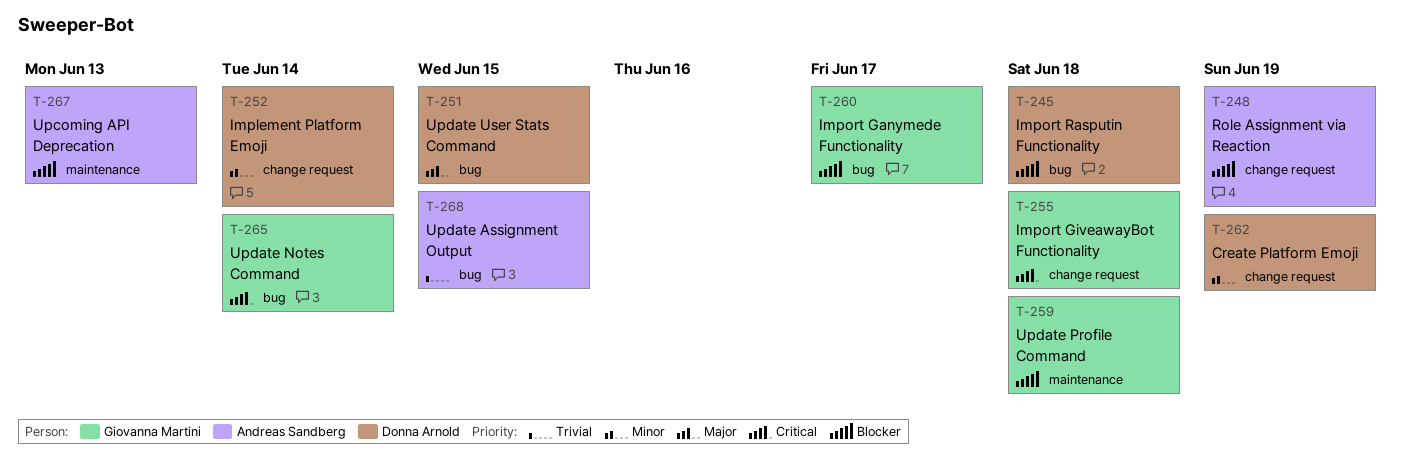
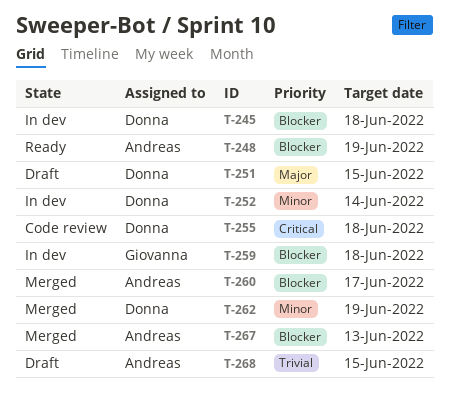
T-255, owner: Giovanna Martini -> Donna Arnold
T-260, owner: Giovanna Martini -> Andreas Sandberg
T-265: present -> none

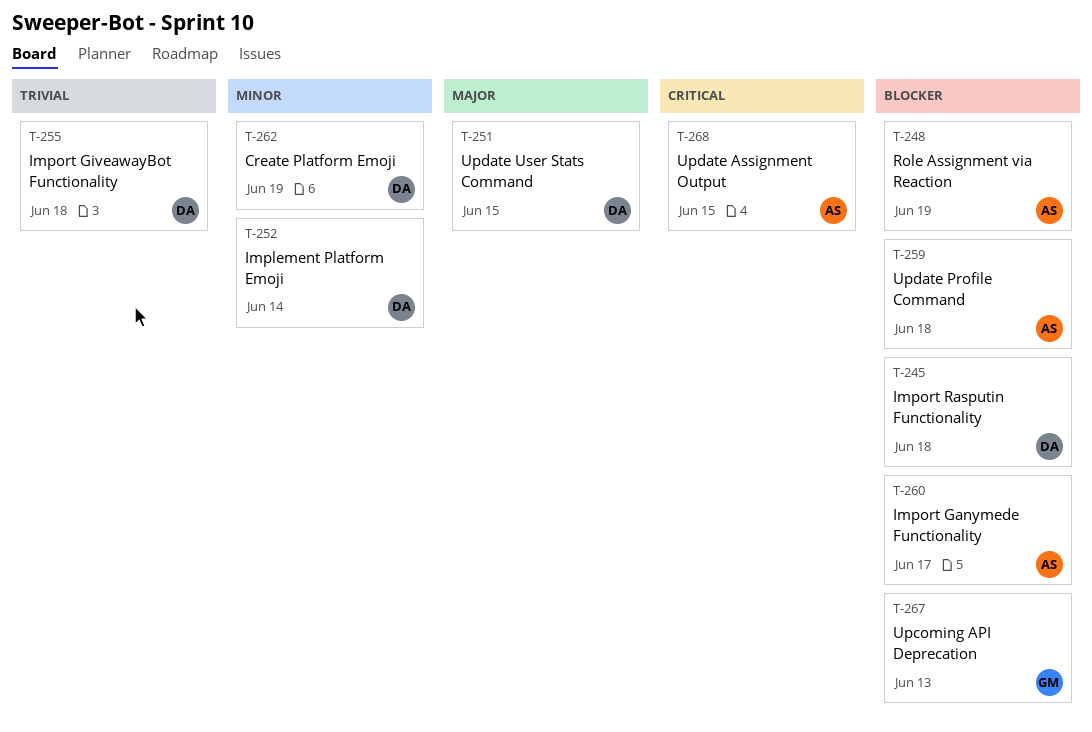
T-255, priority: Critical -> Trivial
T-259, owner: Giovanna -> Andreas
T-267, owner: Andreas -> Giovanna
T-268, priority: Trivial -> Critical

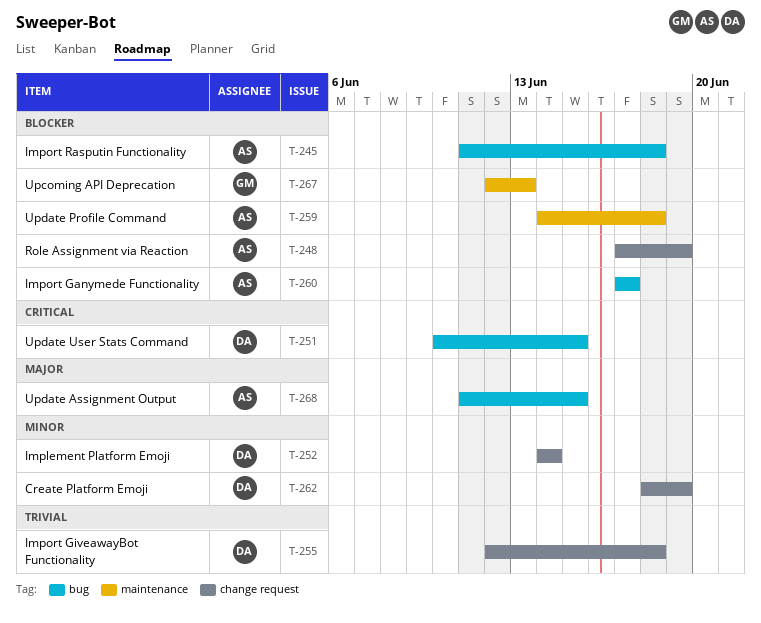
T-245, owner: DA -> AS
T-251, priority: Major -> Critical
T-268, priority: Critical -> Major

